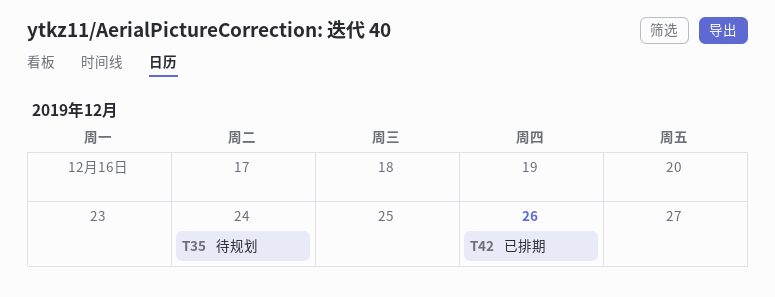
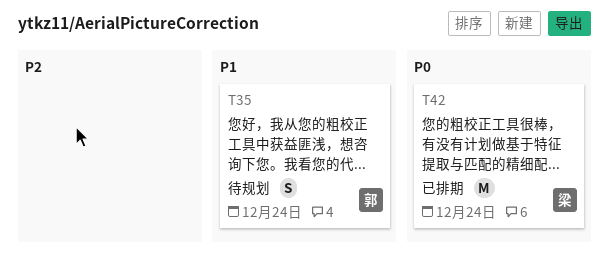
T42, due: Dec 26 -> Dec 24

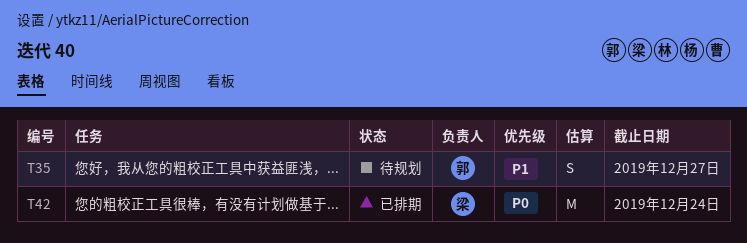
T35, due: Dec 24 -> Dec 27

